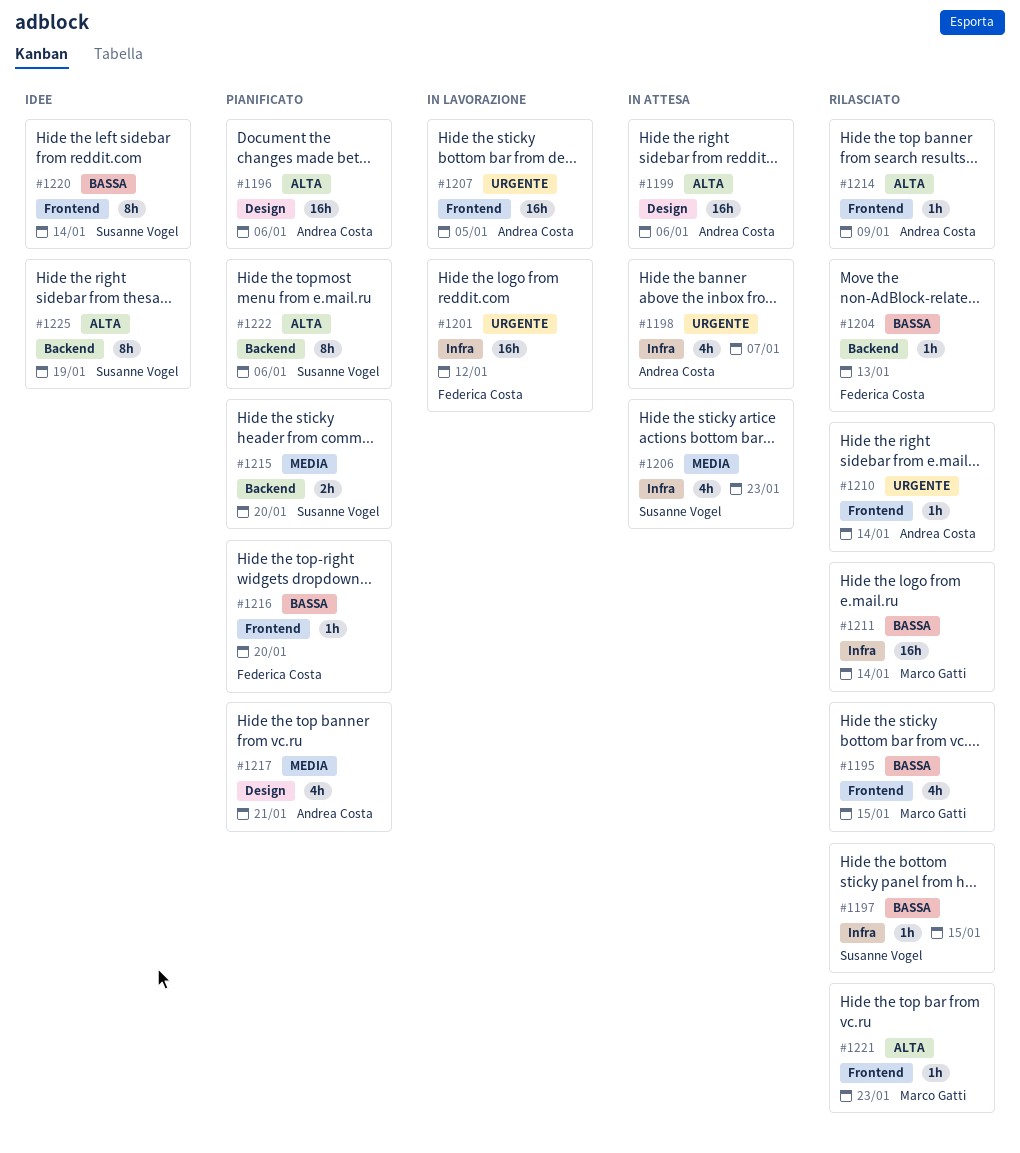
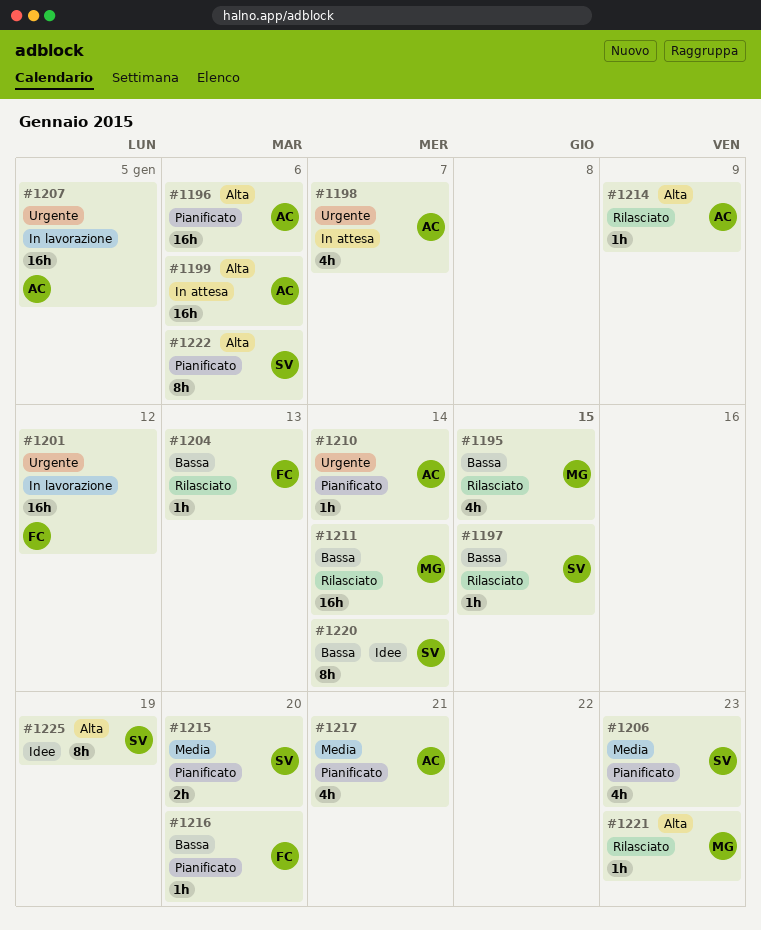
#1206, status: In attesa -> Pianificato
#1210, status: Rilasciato -> Pianificato

